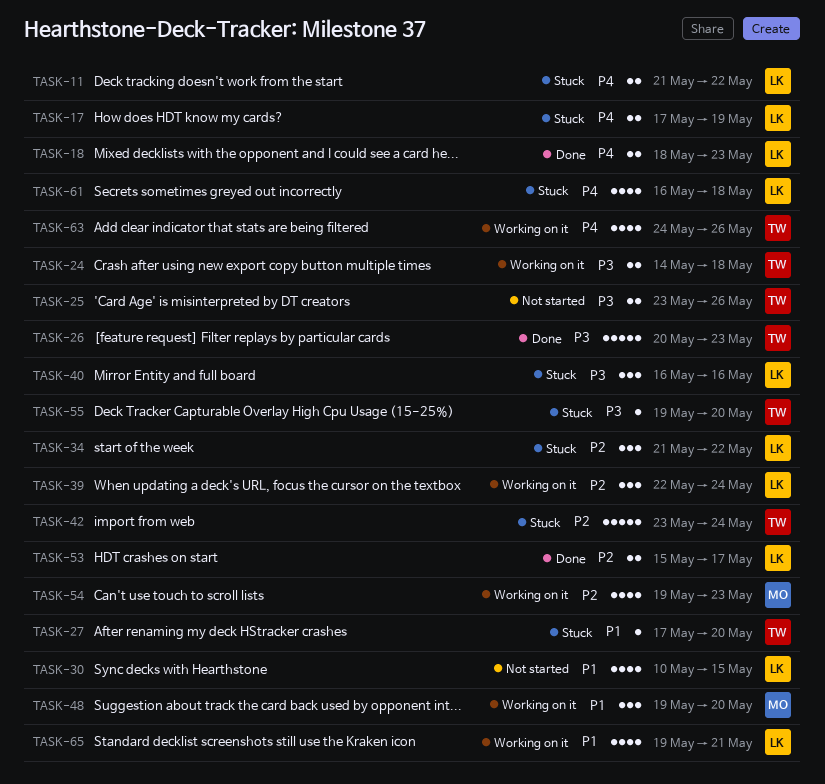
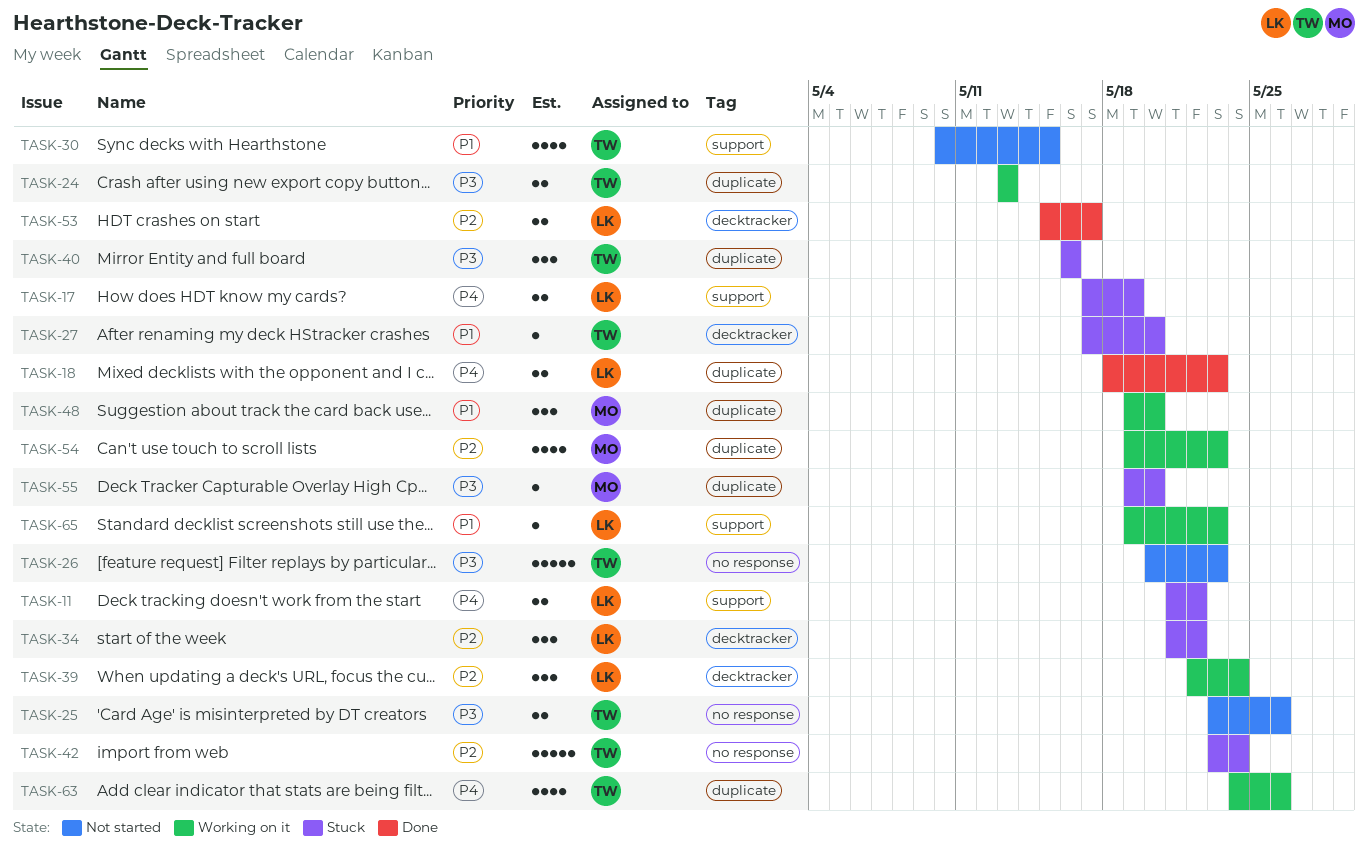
TASK-24, start: May 14 -> May 13
TASK-24, due: May 18 -> May 13
TASK-26, status: Done -> Not started
TASK-30, owner: LK -> TW
TASK-40, owner: LK -> TW
TASK-55, owner: TW -> MO
TASK-61: present -> none
TASK-65, estimate: 4 -> 1
TASK-65, due: May 21 -> May 23

